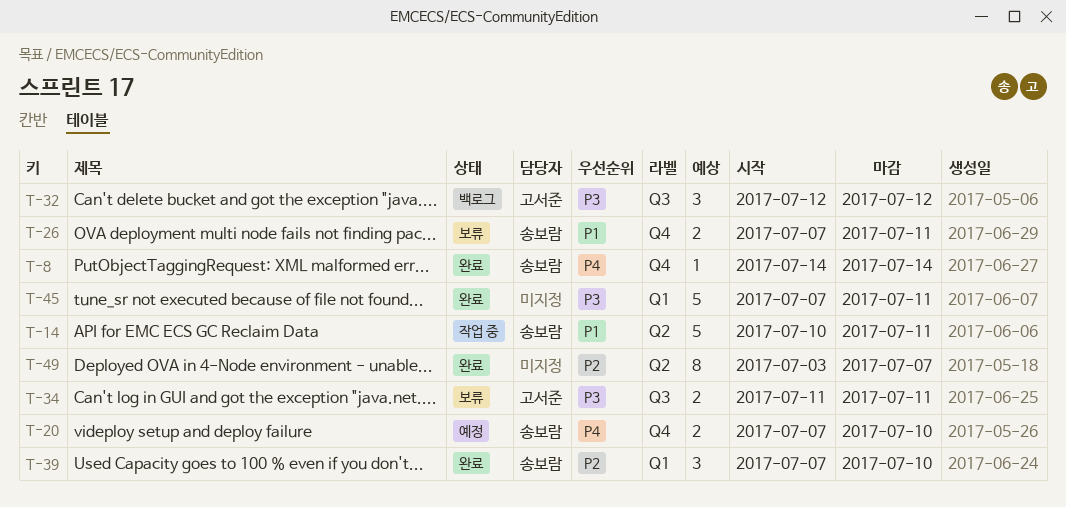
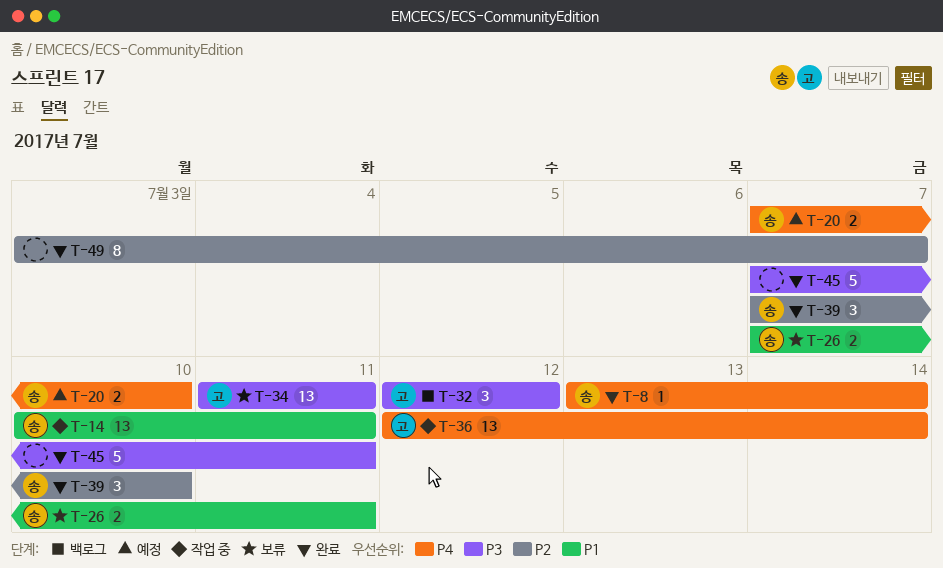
T-8, start: Jul 14 -> Jul 13
T-14, estimate: 5 -> 13
T-34, estimate: 2 -> 13
T-36: none -> present

